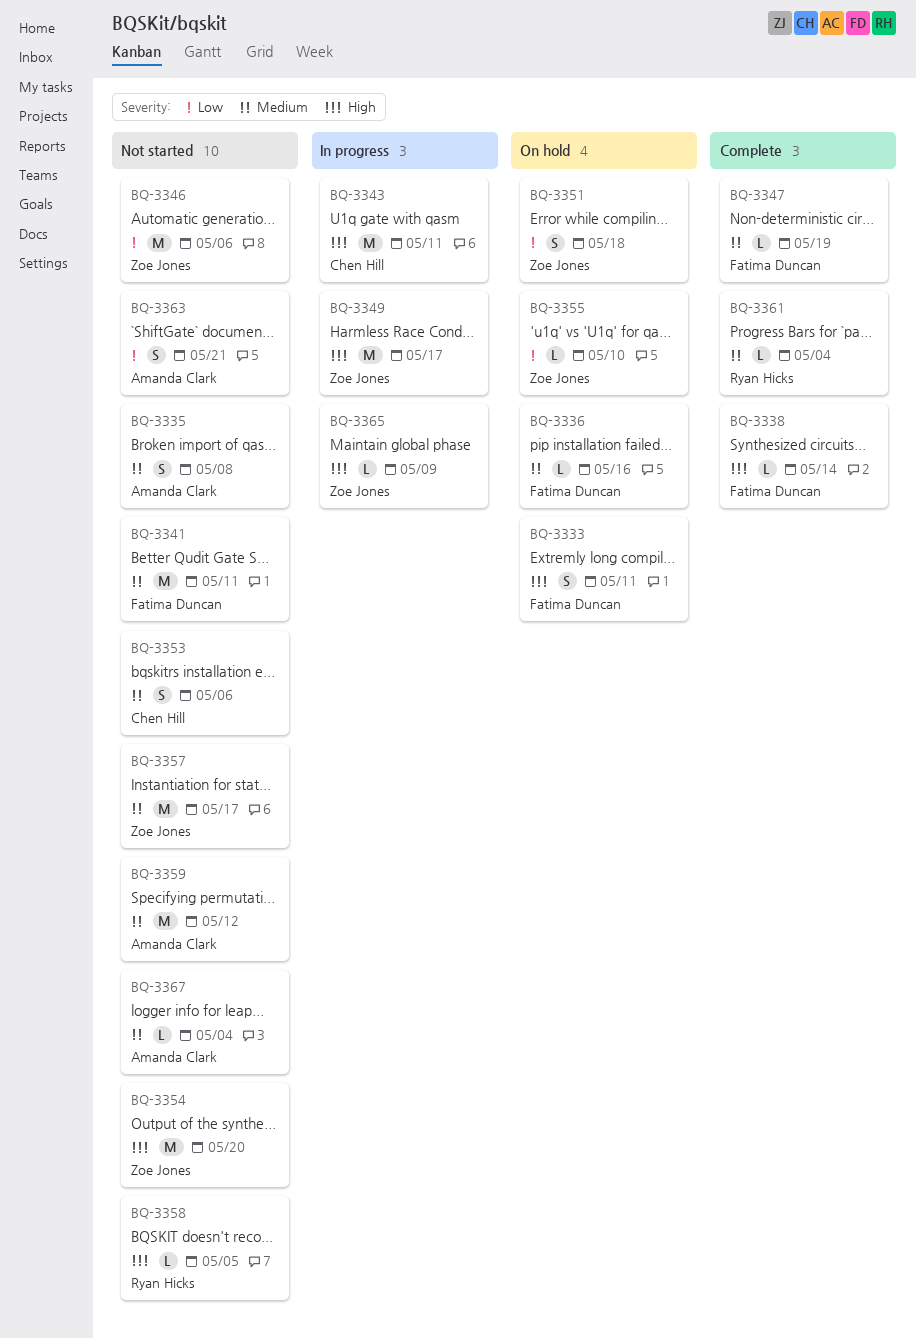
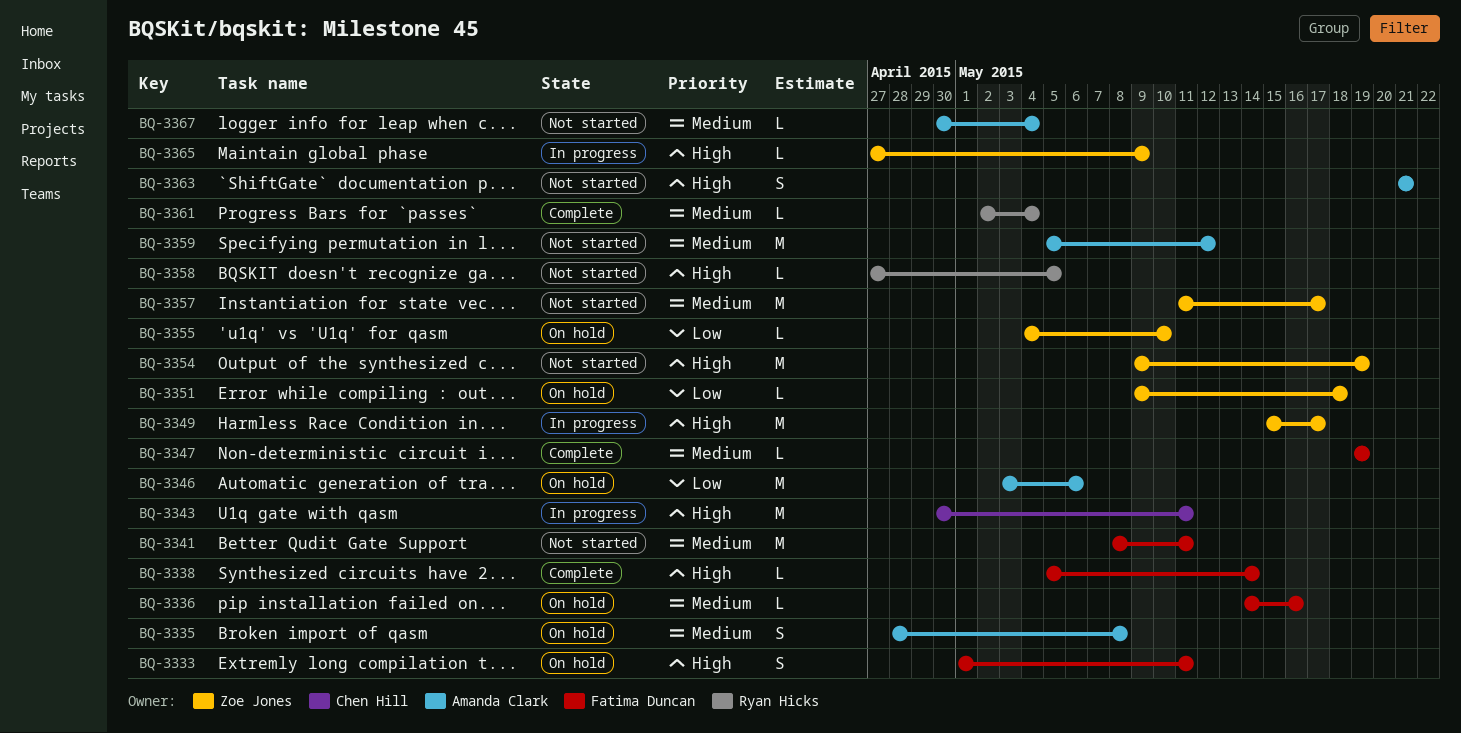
BQ-3335, status: Not started -> On hold
BQ-3346, status: Not started -> On hold
BQ-3346, owner: Zoe Jones -> Amanda Clark
BQ-3351, estimate: S -> L
BQ-3353: present -> none
BQ-3354, due: May 20 -> May 19
BQ-3363, priority: Low -> High

